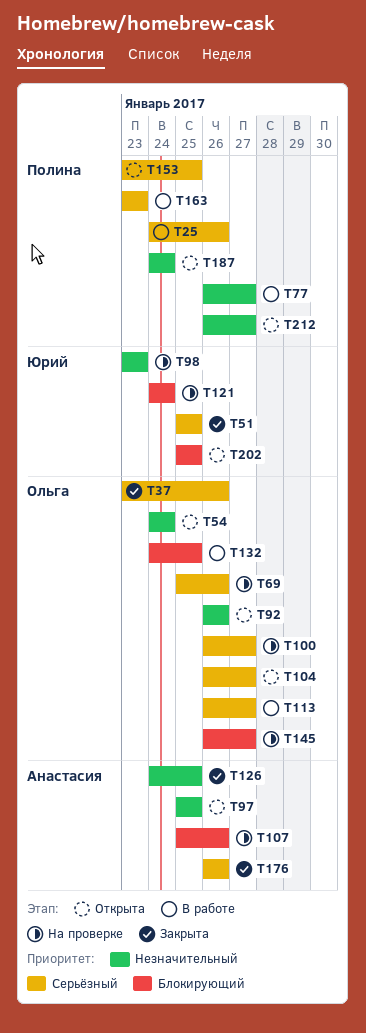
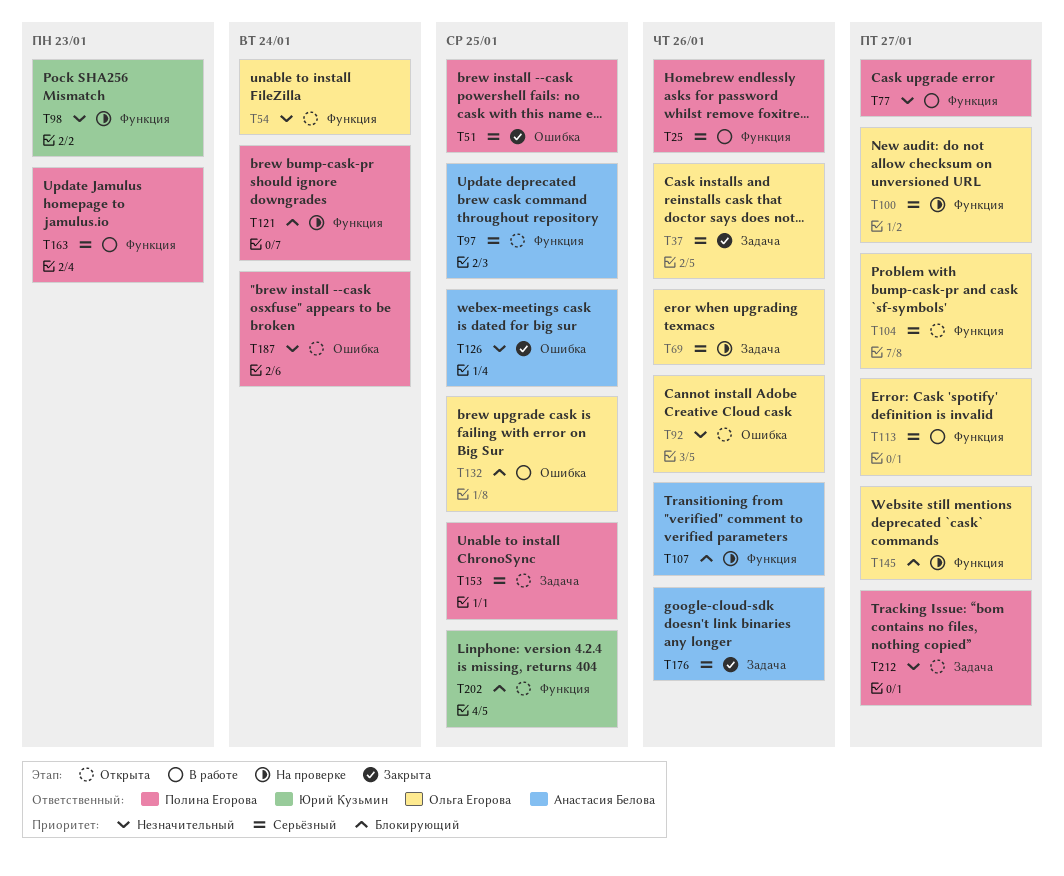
T51, owner: Юрий Кузьмин -> Полина Егорова
T97, priority: Незначительный -> Серьёзный
T121, owner: Юрий Кузьмин -> Полина Егорова

